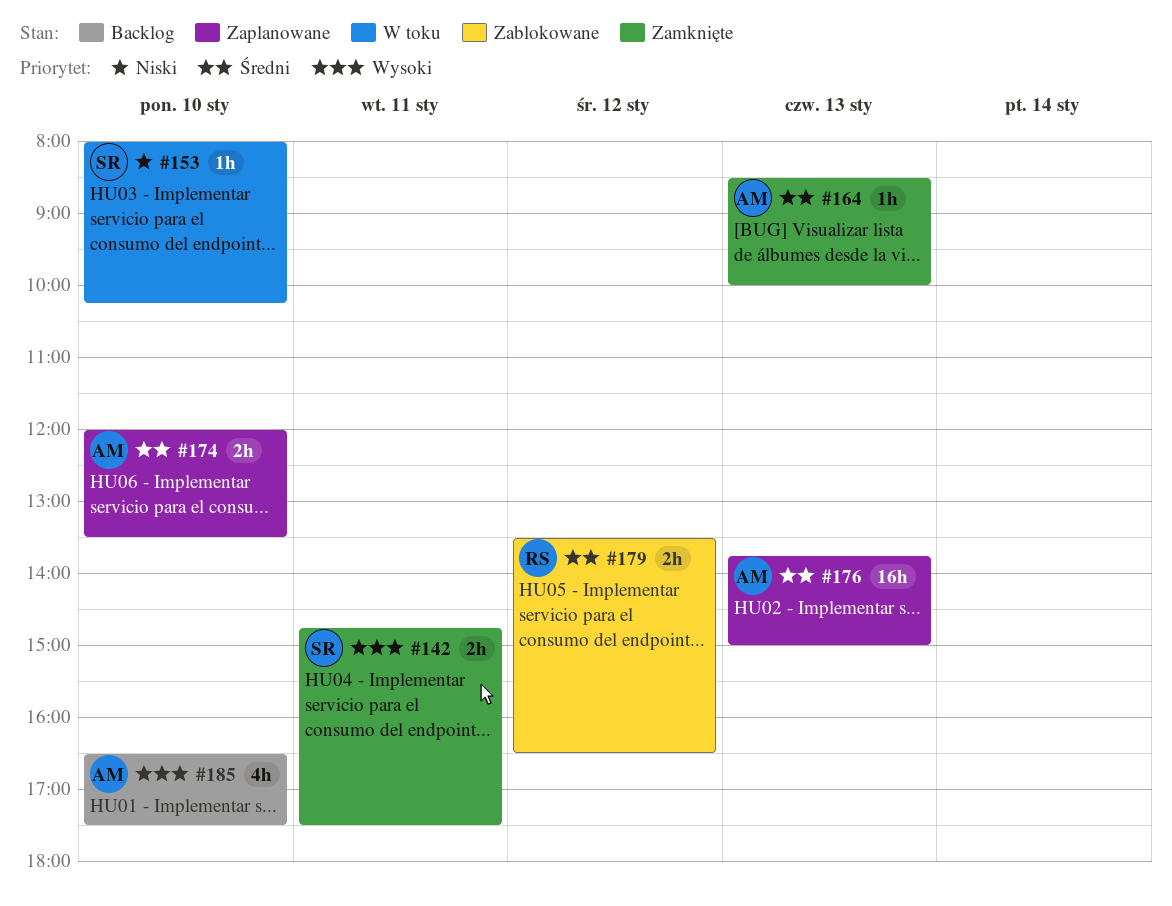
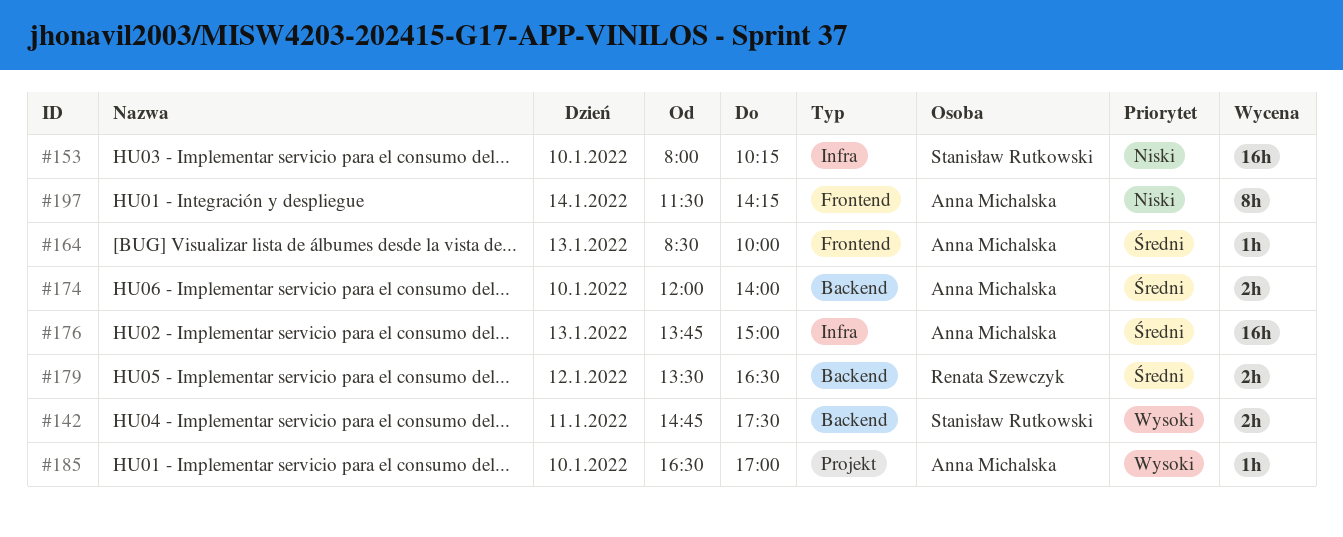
#153, estimate: 1h -> 16h
#174, ends: 13:30 -> 14:00
#185, estimate: 4h -> 1h
#185, ends: 17:30 -> 17:00
#197: none -> present

